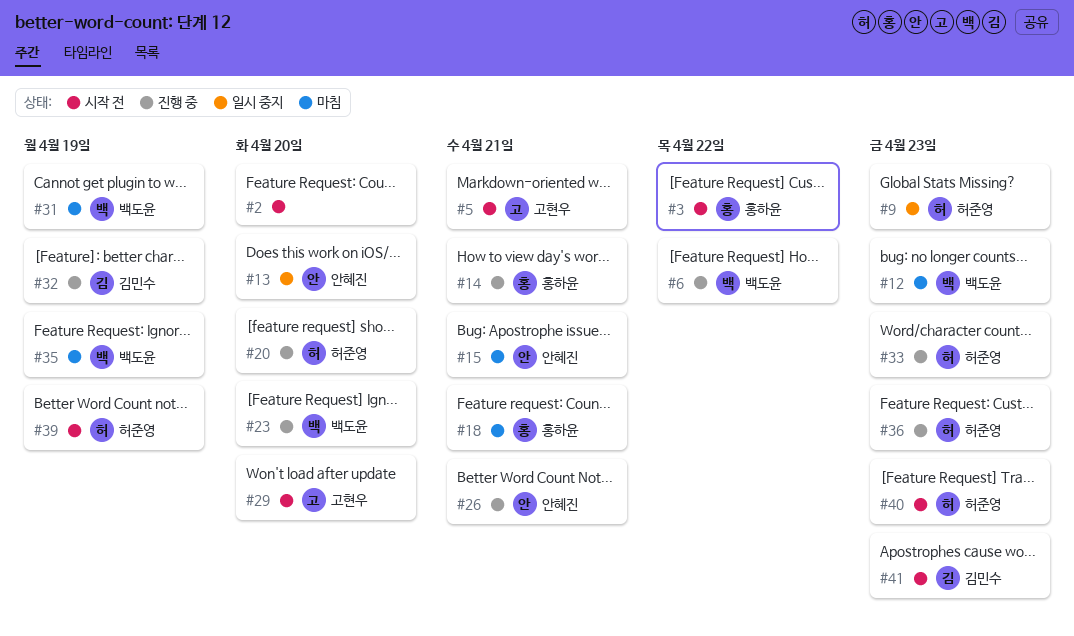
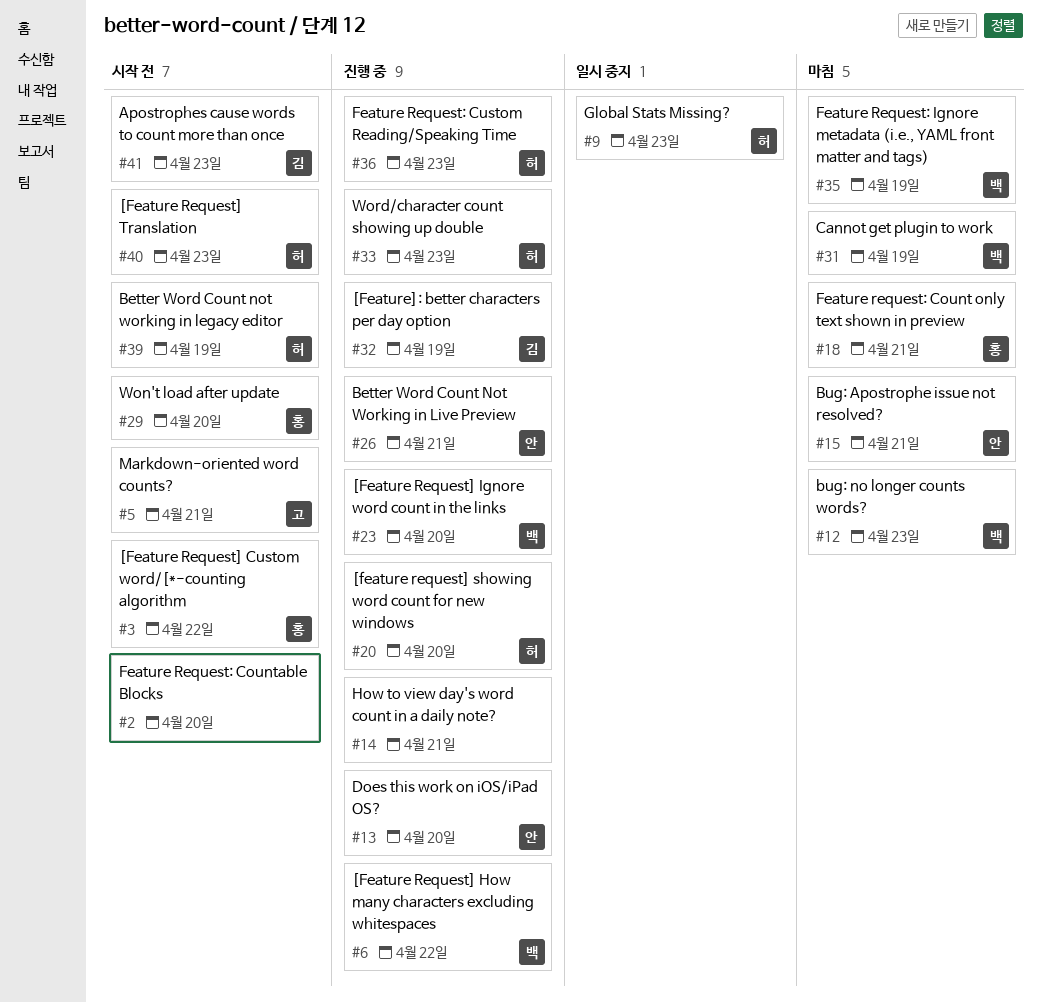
#13, status: 일시 중지 -> 진행 중
#14, owner: 홍하윤 -> none
#29, owner: 고현우 -> 홍하윤

